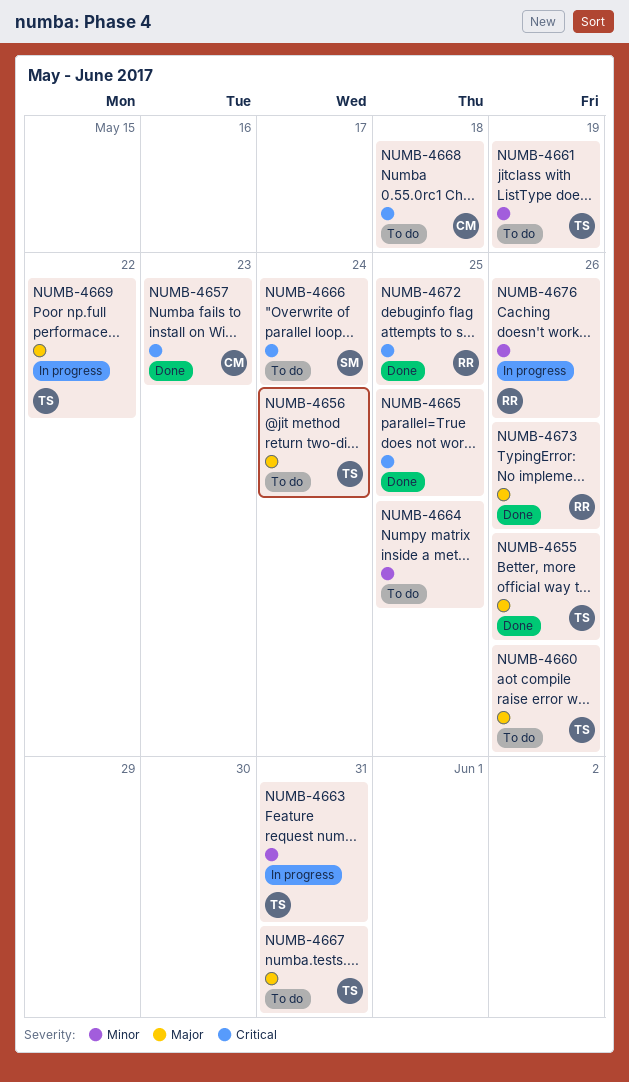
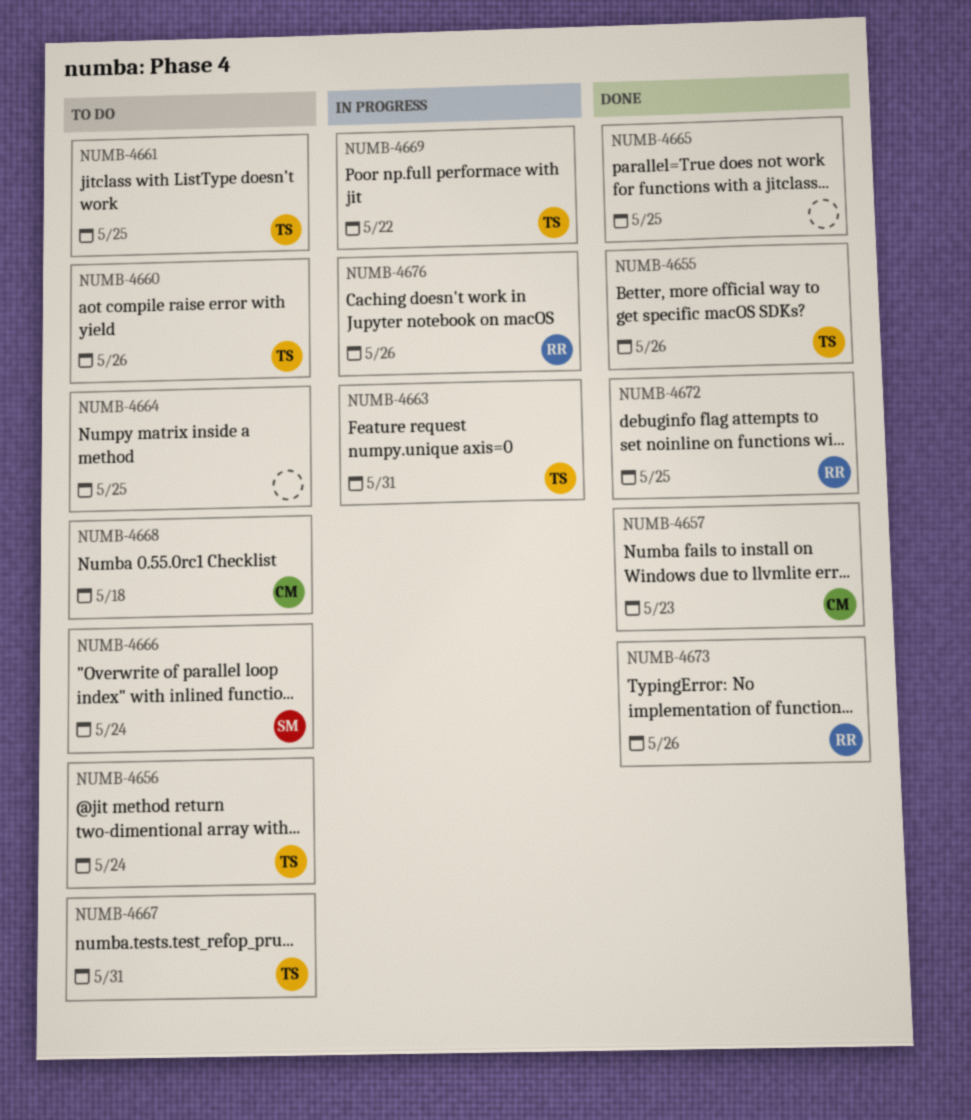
NUMB-4661, due: May 19 -> May 25

